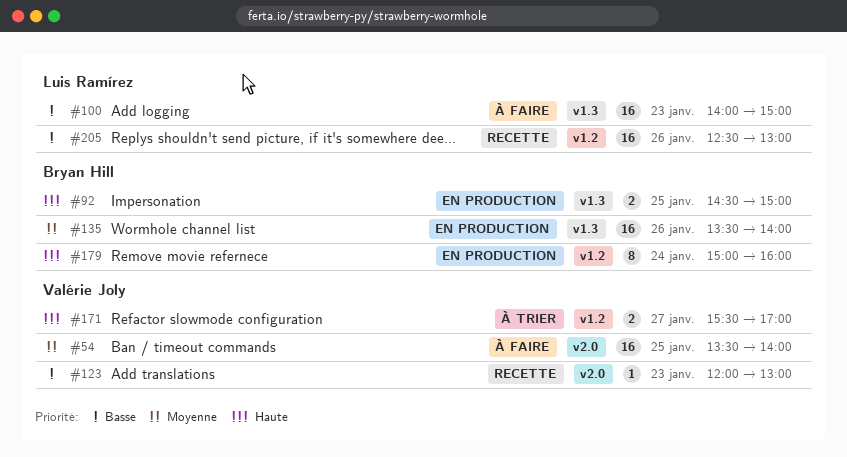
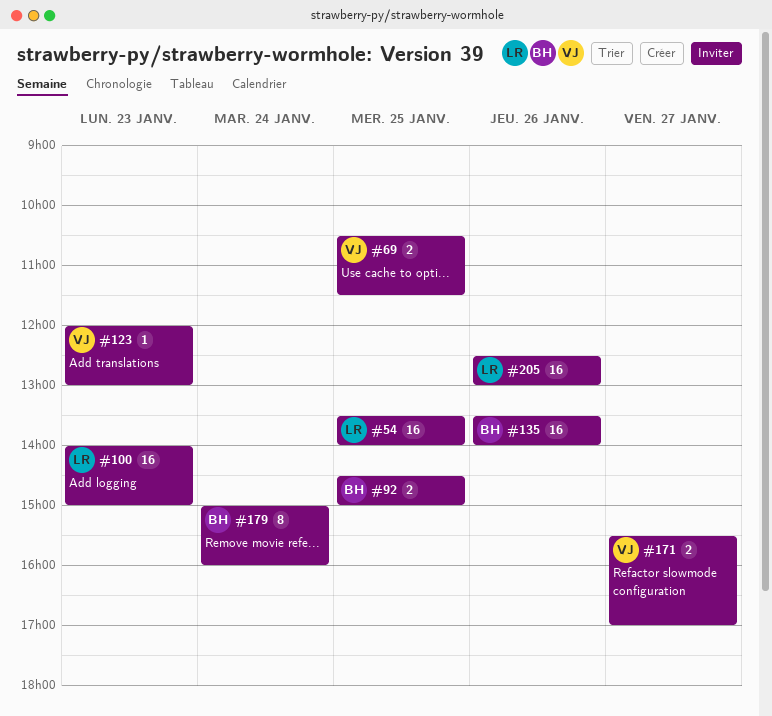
#54, owner: Valérie Joly -> Luis Ramírez
#69: none -> present

